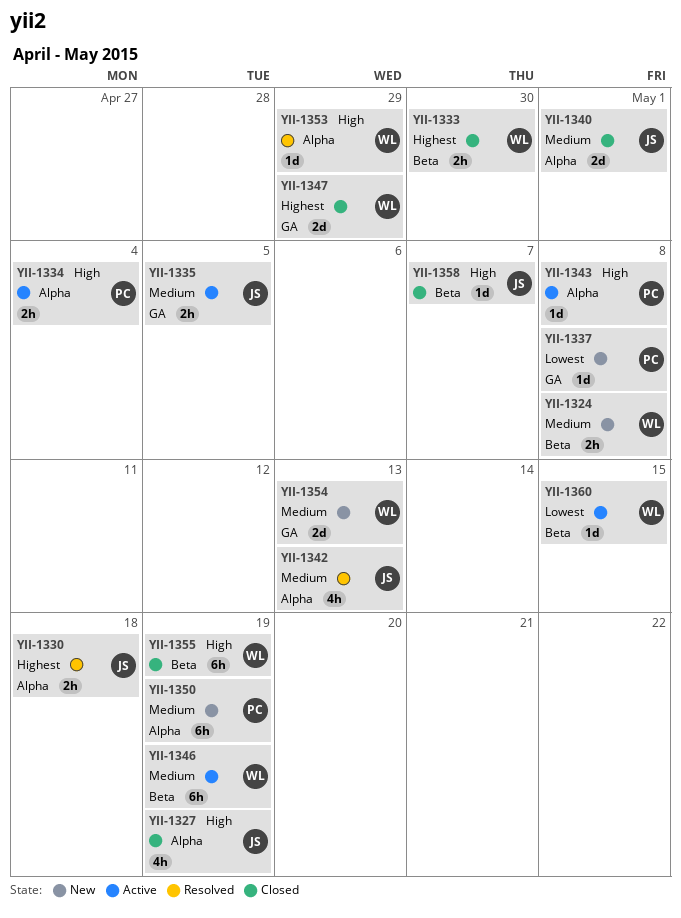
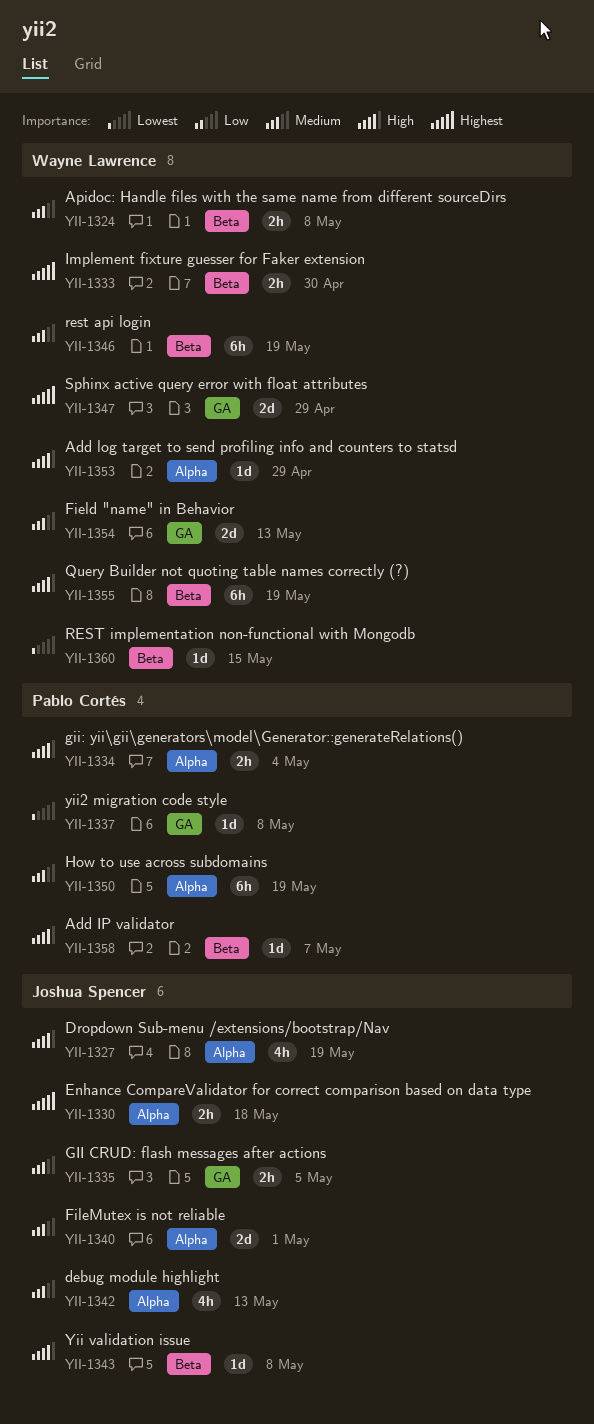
YII-1343, owner: Pablo Cortés -> Joshua Spencer
YII-1343, label: Alpha -> Beta
YII-1358, owner: Joshua Spencer -> Pablo Cortés

